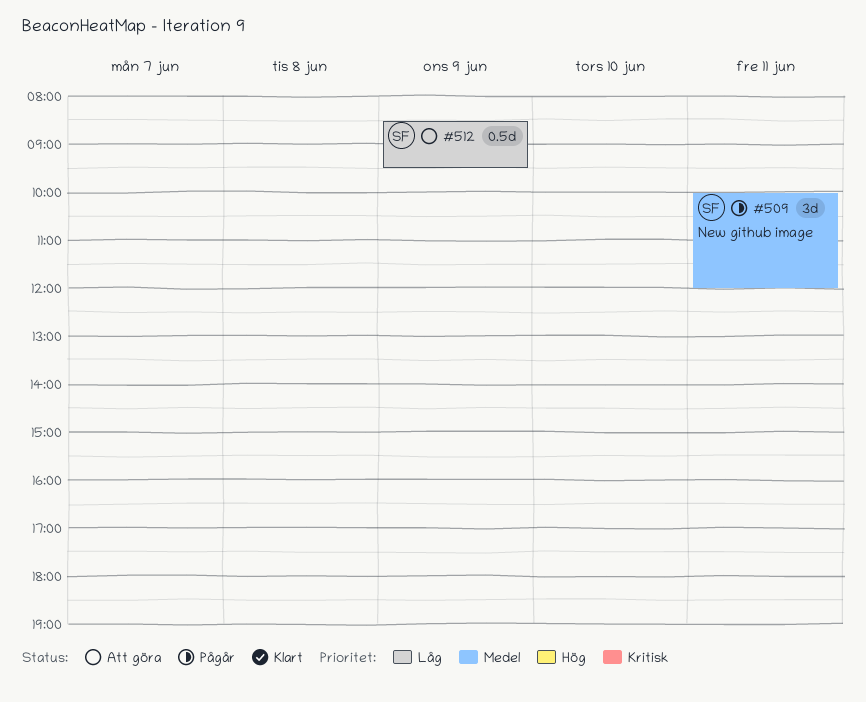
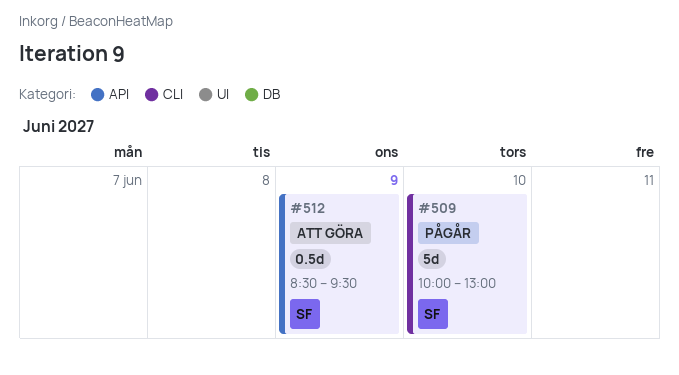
#509, estimate: 3d -> 5d
#509, day: Jun 11 -> Jun 10
#509, ends: 12:00 -> 13:00

